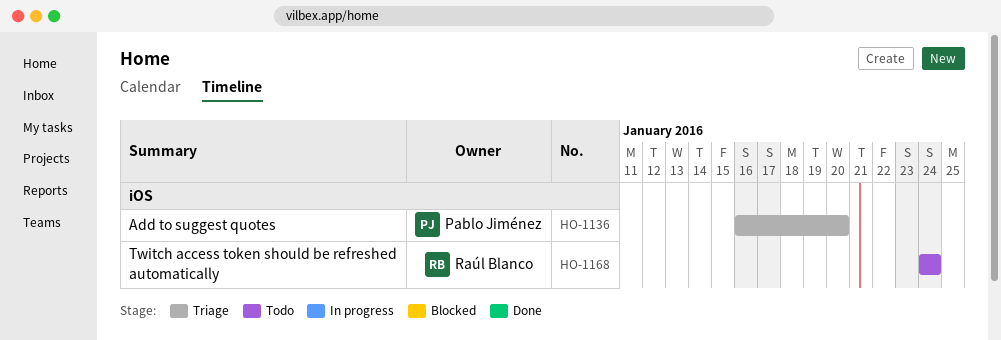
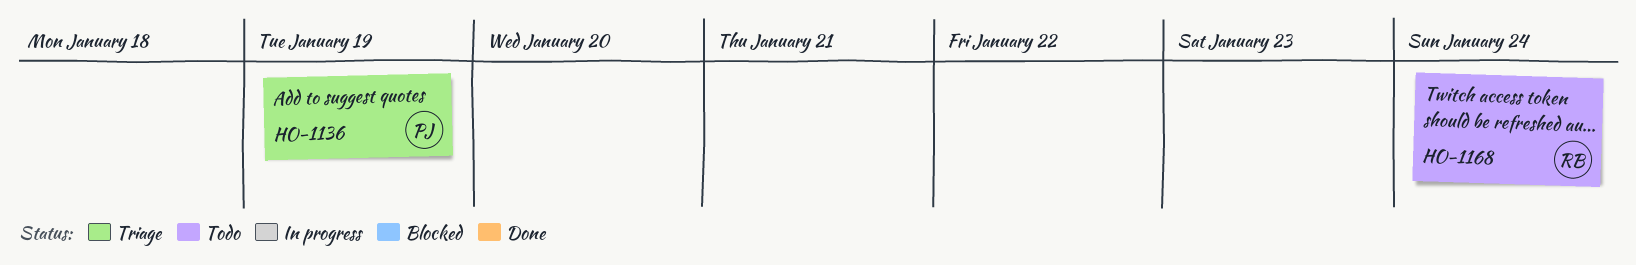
HO-1136, due: Jan 20 -> Jan 19

